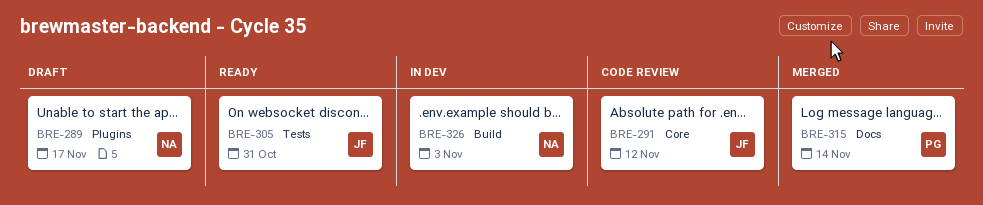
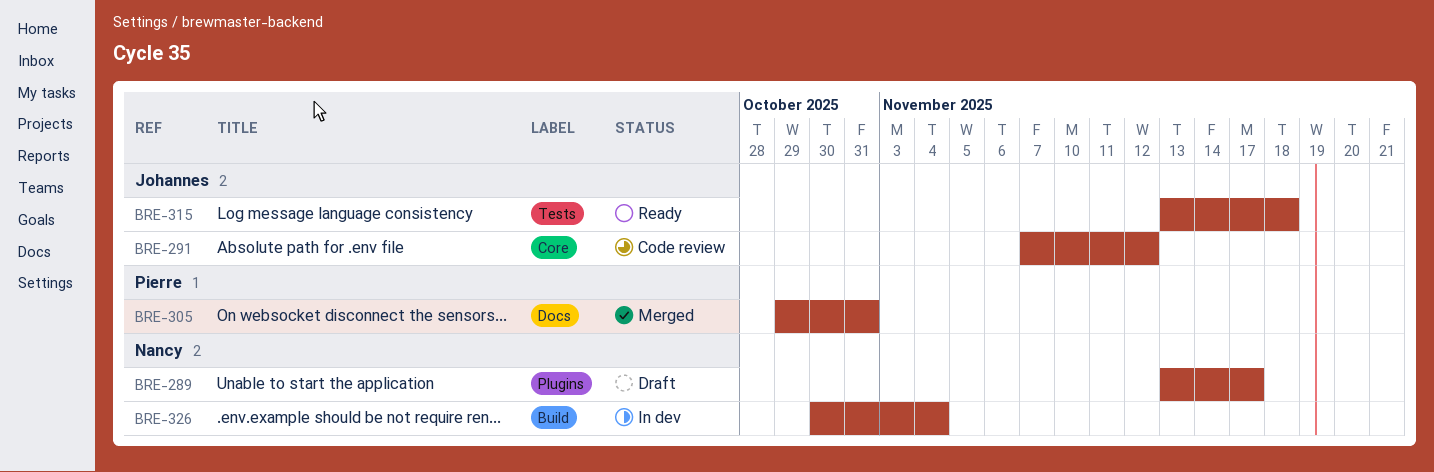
BRE-305, status: Ready -> Merged
BRE-305, owner: Johannes -> Pierre
BRE-305, label: Tests -> Docs
BRE-315, status: Merged -> Ready
BRE-315, owner: Pierre -> Johannes
BRE-315, label: Docs -> Tests
BRE-315, due: Nov 14 -> Nov 18
BRE-326, due: Nov 3 -> Nov 4

